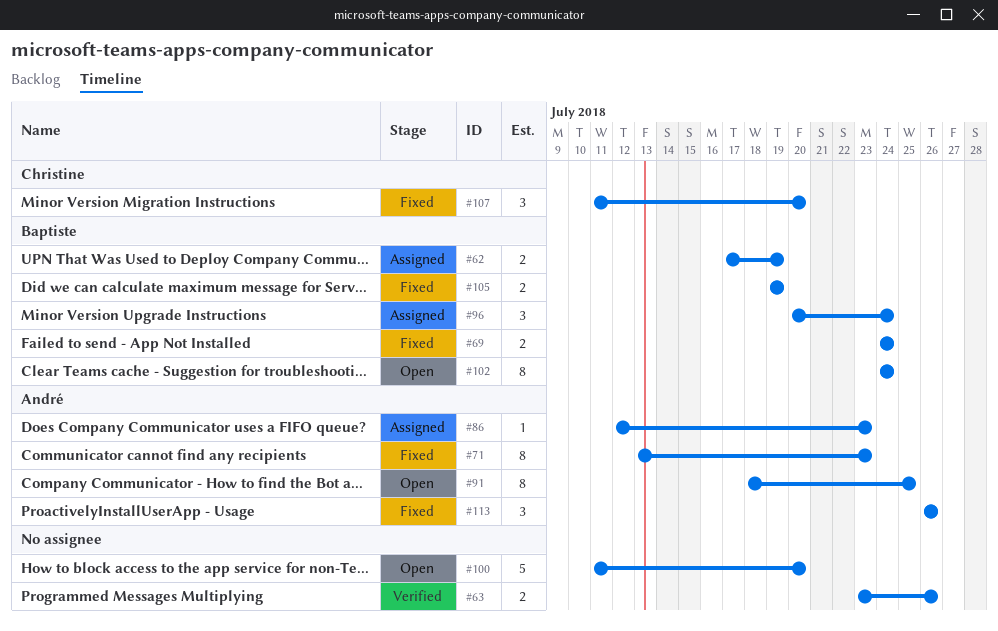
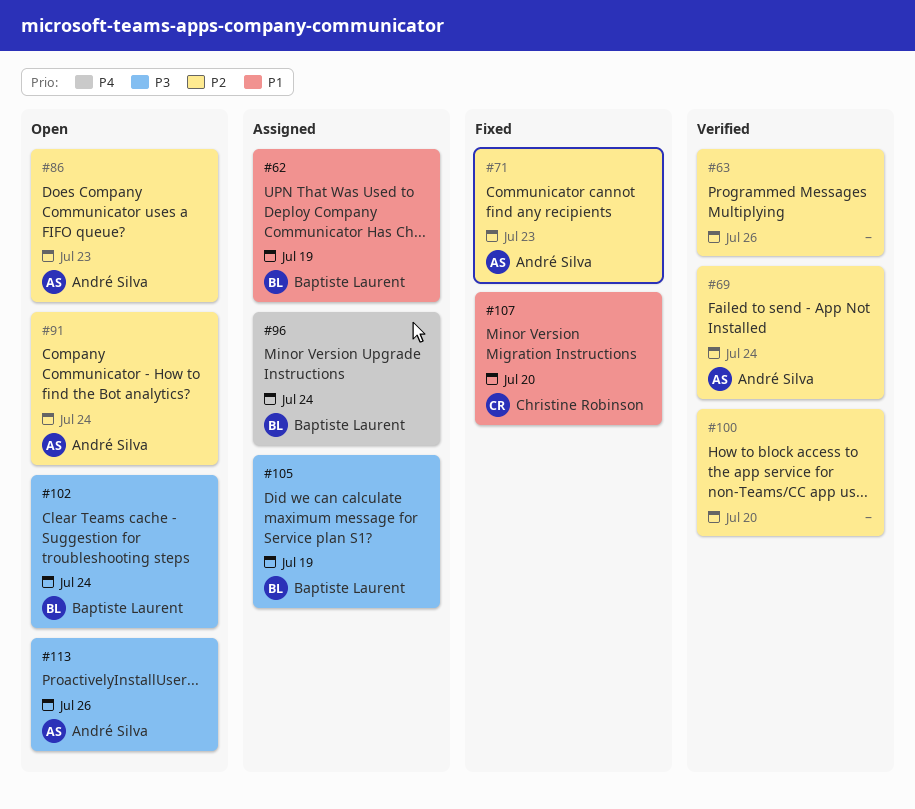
#69, status: Fixed -> Verified
#69, owner: Baptiste Laurent -> André Silva
#86, status: Assigned -> Open
#91, due: Jul 25 -> Jul 24
#100, status: Open -> Verified
#105, status: Fixed -> Assigned
#113, status: Fixed -> Open

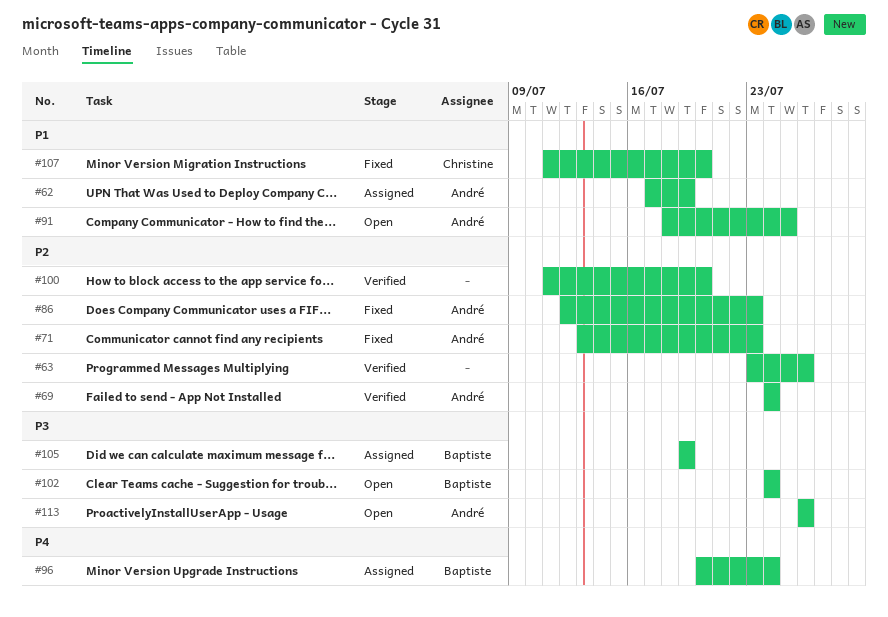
#62, owner: Baptiste Laurent -> André Silva
#86, status: Open -> Fixed
#91, priority: P2 -> P1
#91, due: Jul 24 -> Jul 25

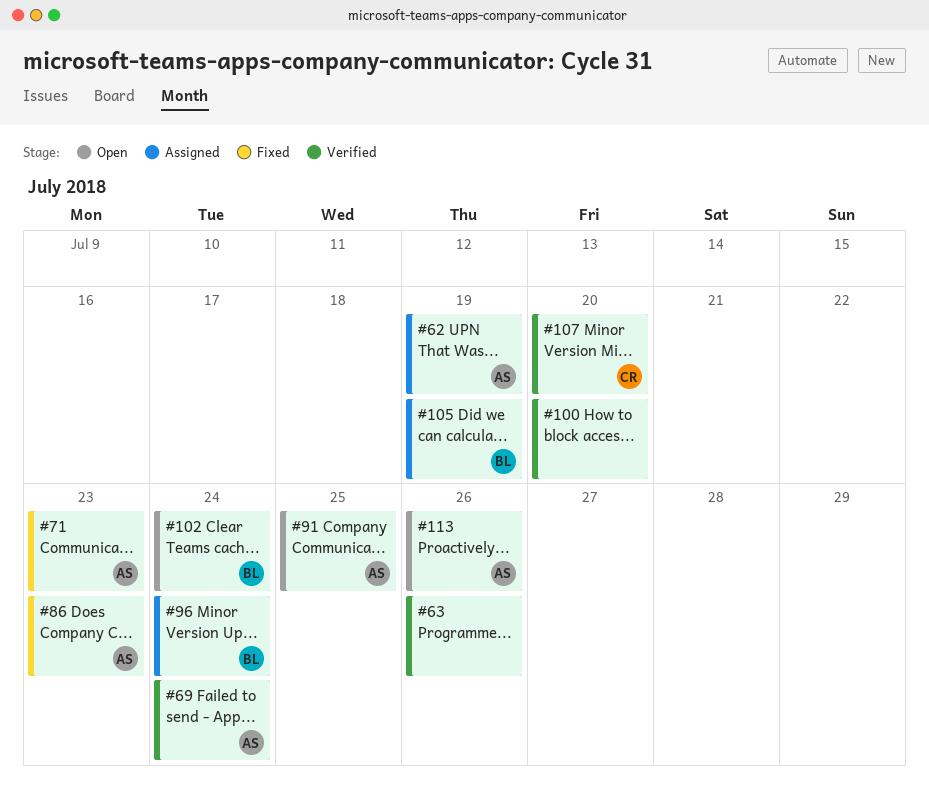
#107, status: Fixed -> Verified

